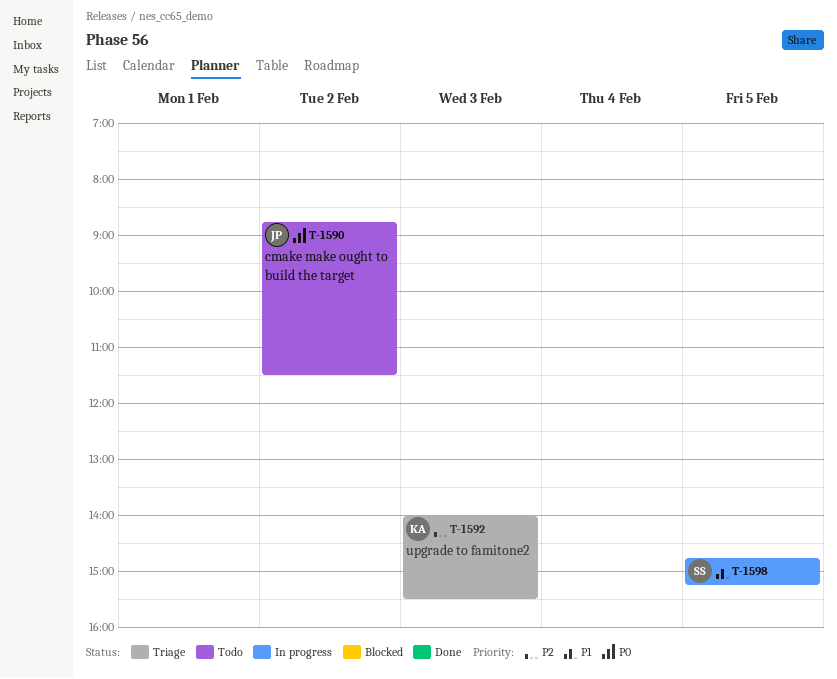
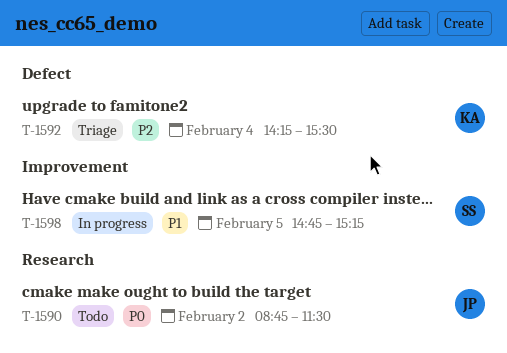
T-1592, day: Feb 3 -> Feb 4
T-1592, begins: 14:00 -> 14:15

